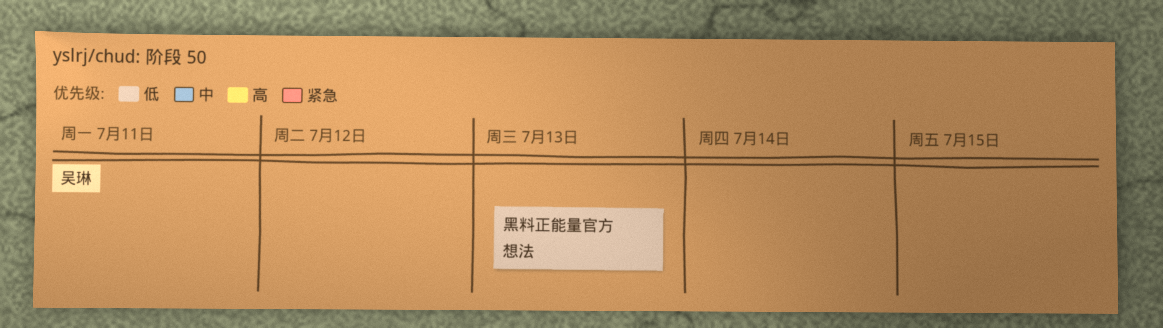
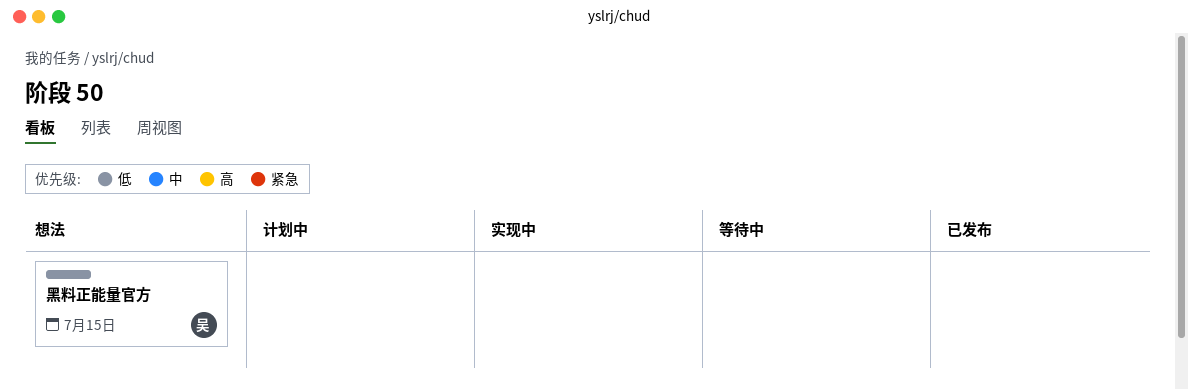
黑料正能量官方, due: Jul 13 -> Jul 15

